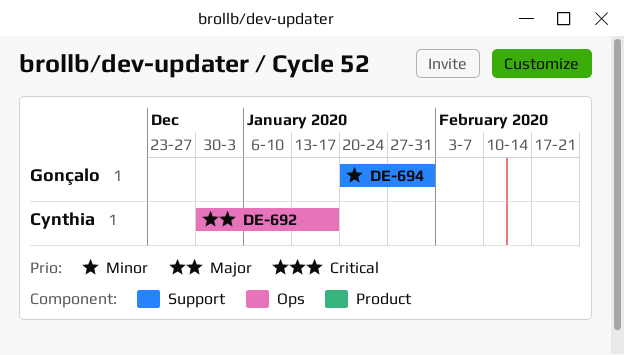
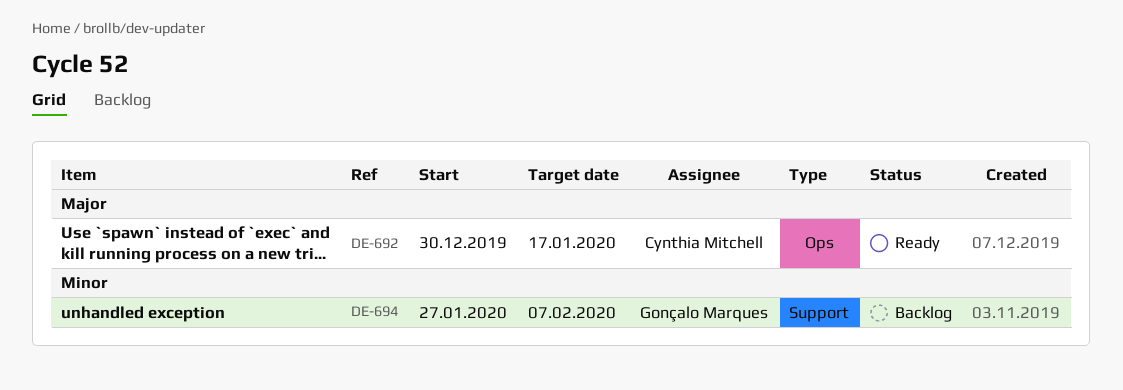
DE-694, start: Jan 20 -> Jan 27
DE-694, due: Jan 31 -> Feb 7

